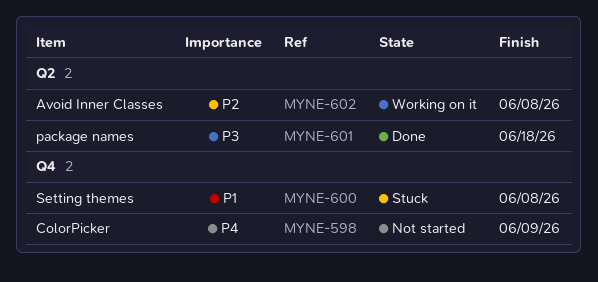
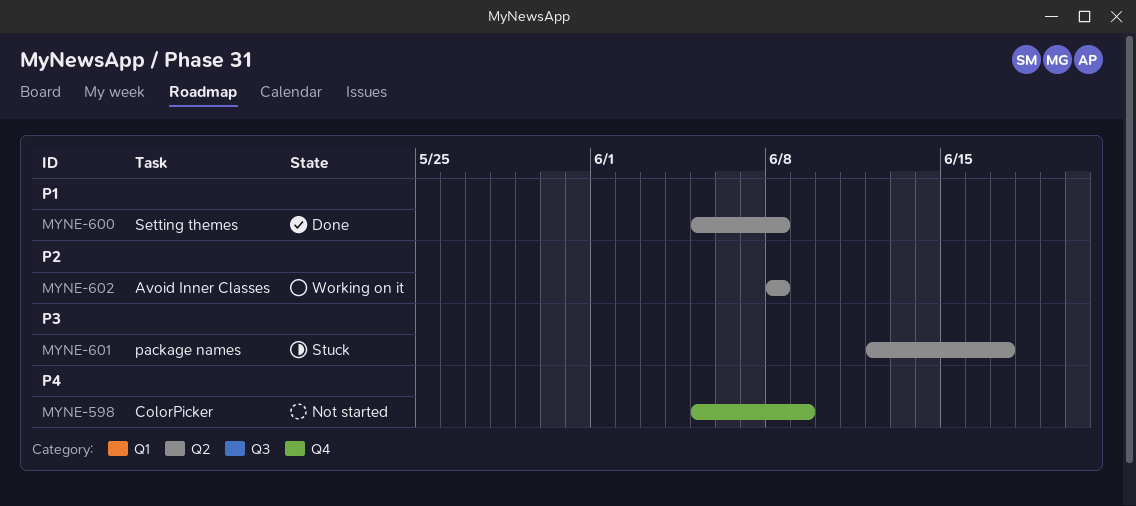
MYNE-600, status: Stuck -> Done
MYNE-600, label: Q4 -> Q2
MYNE-601, status: Done -> Stuck
MYNE-601, due: Jun 18 -> Jun 17

